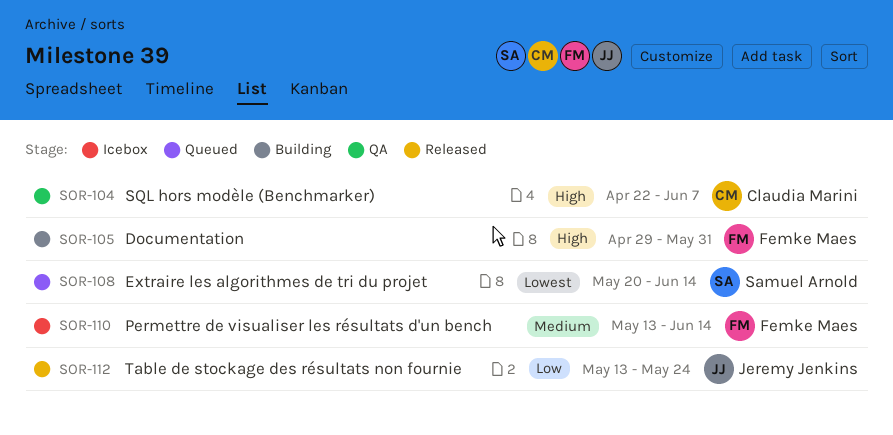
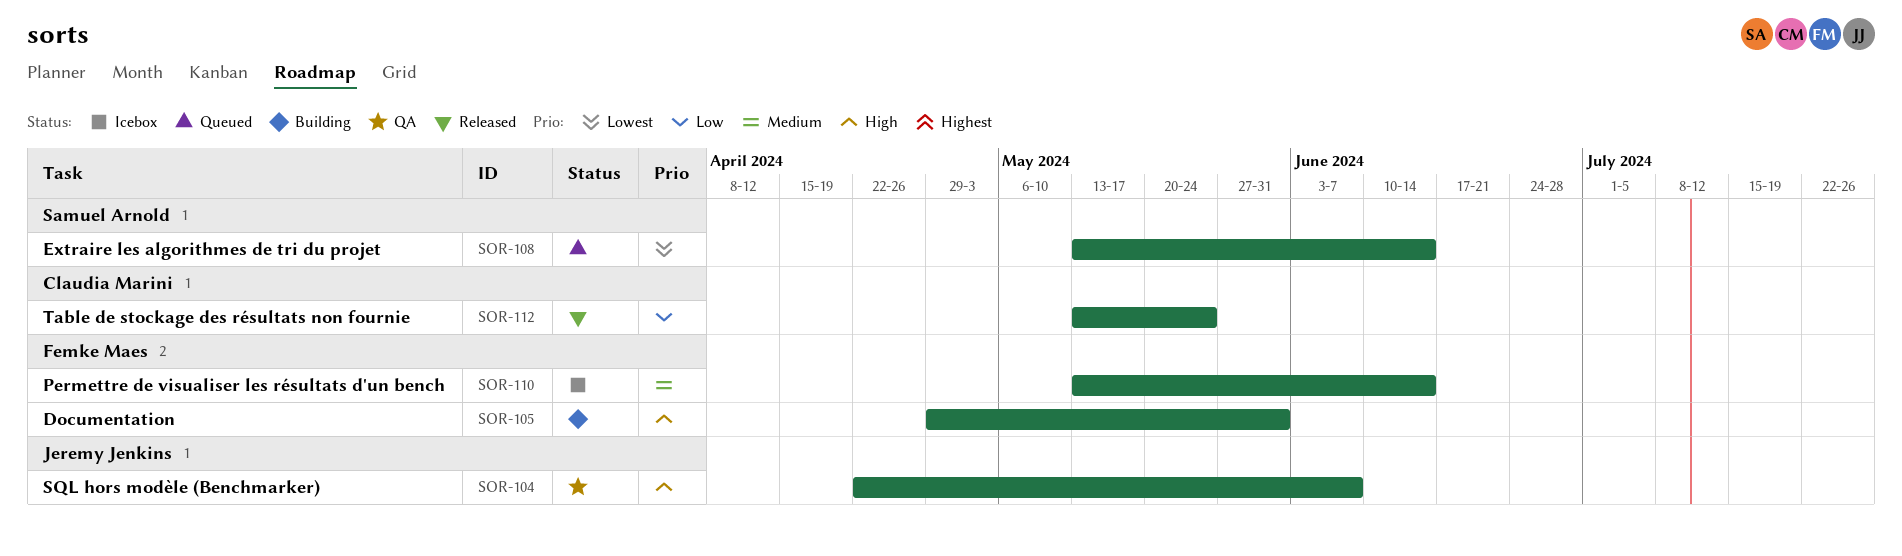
SOR-104, owner: Claudia Marini -> Jeremy Jenkins
SOR-108, start: May 20 -> May 13
SOR-112, owner: Jeremy Jenkins -> Claudia Marini

